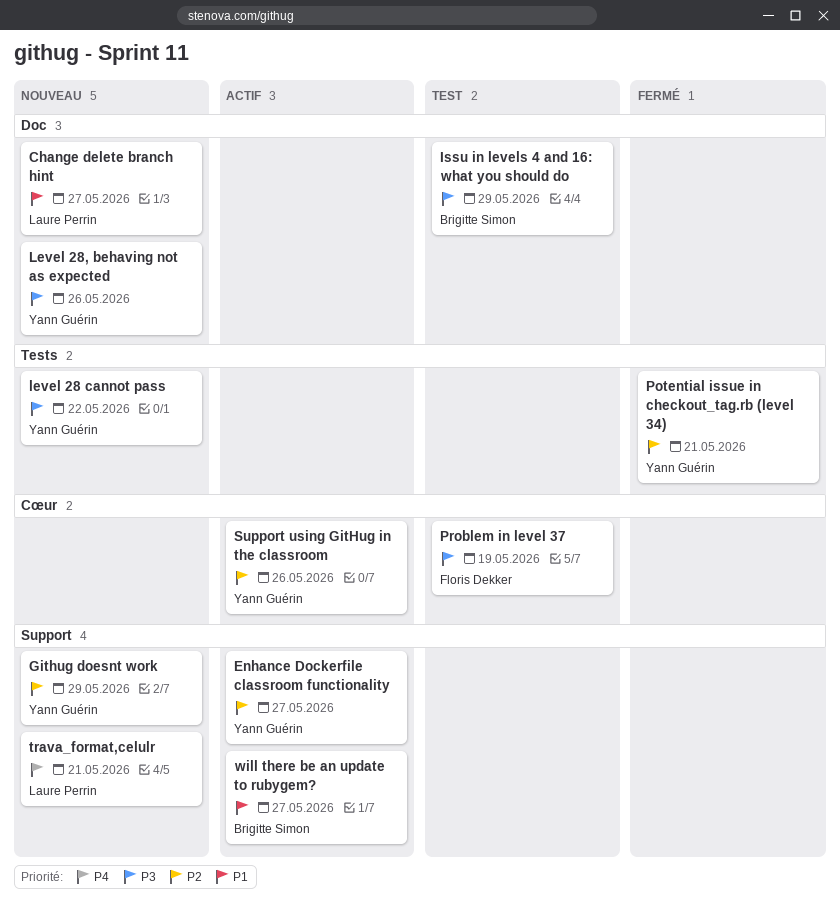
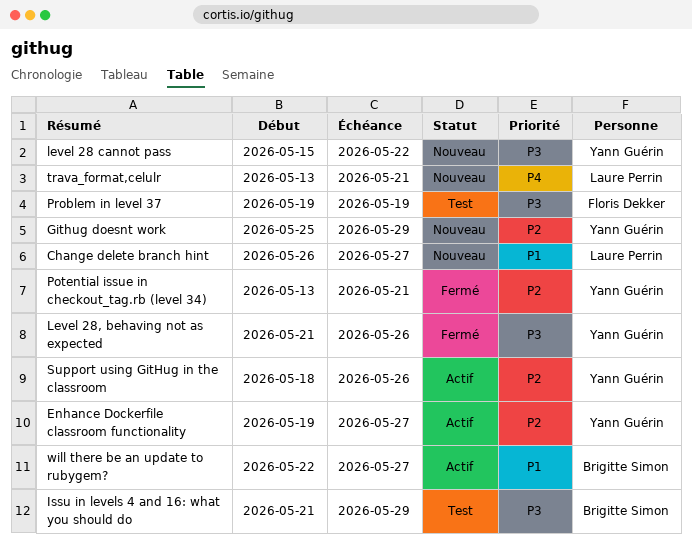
Level 28, behaving not as expected, status: Nouveau -> Fermé

